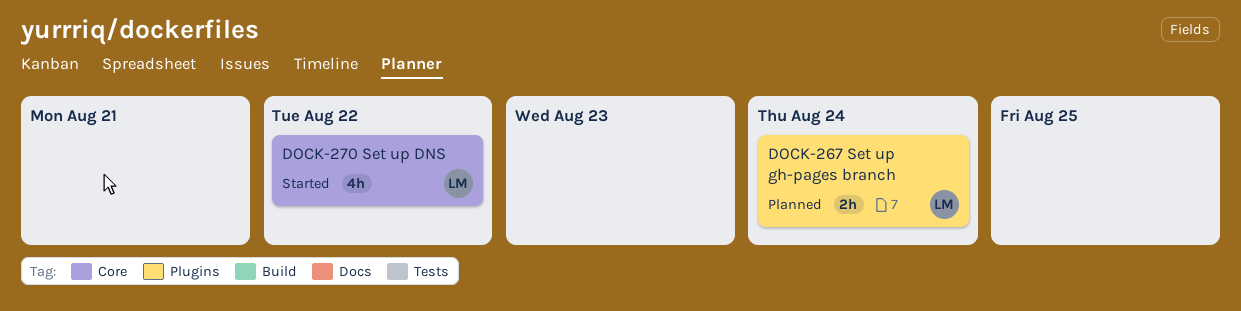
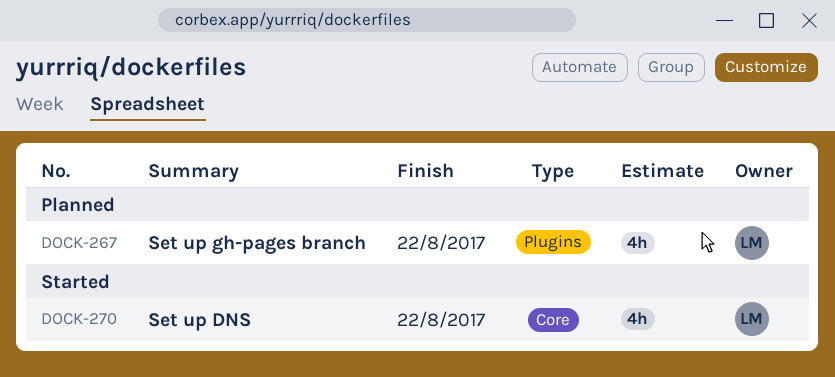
DOCK-267, estimate: 2h -> 4h
DOCK-267, due: Aug 24 -> Aug 22

